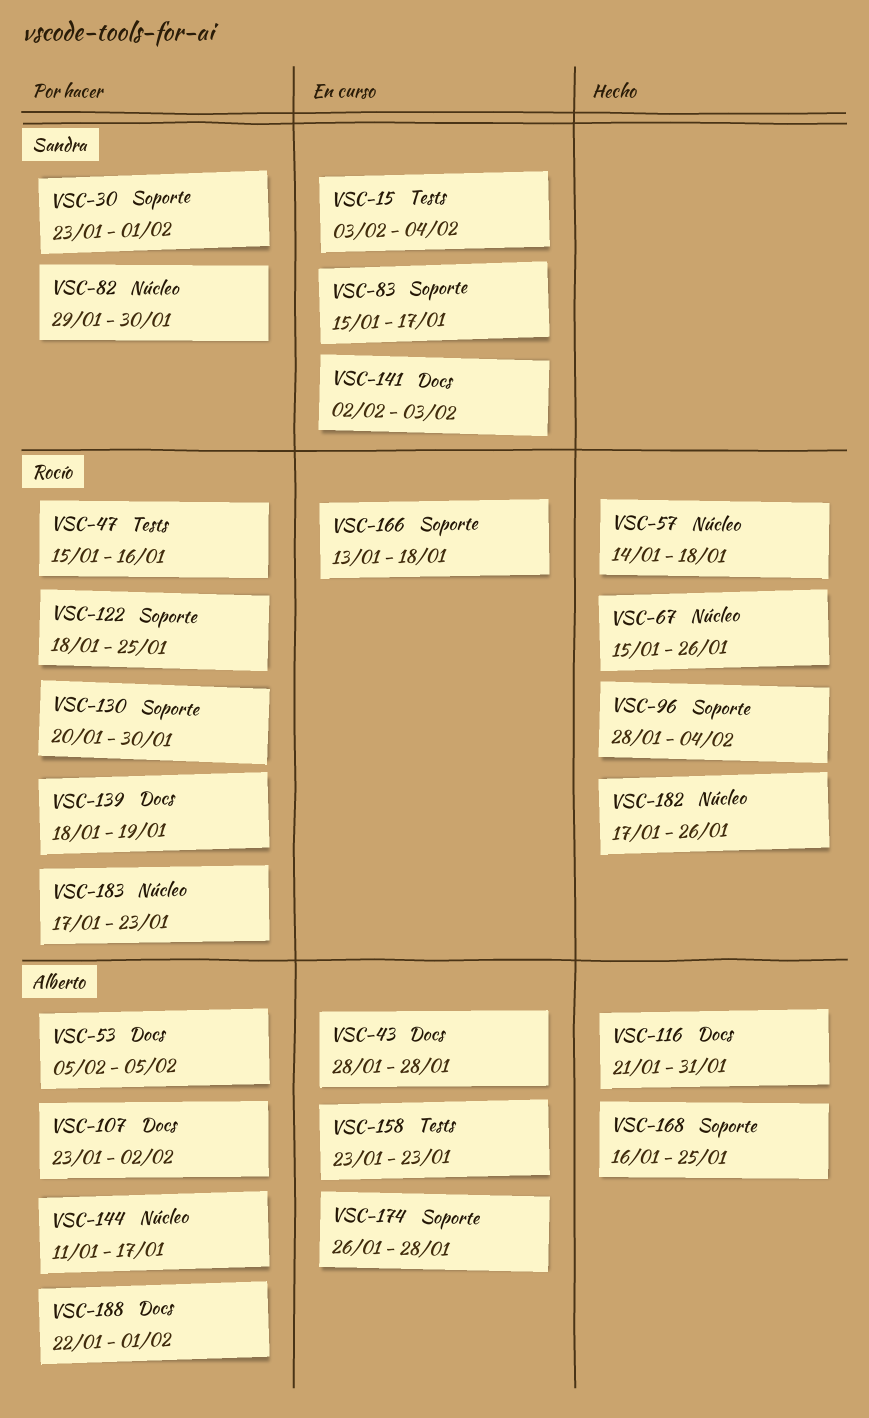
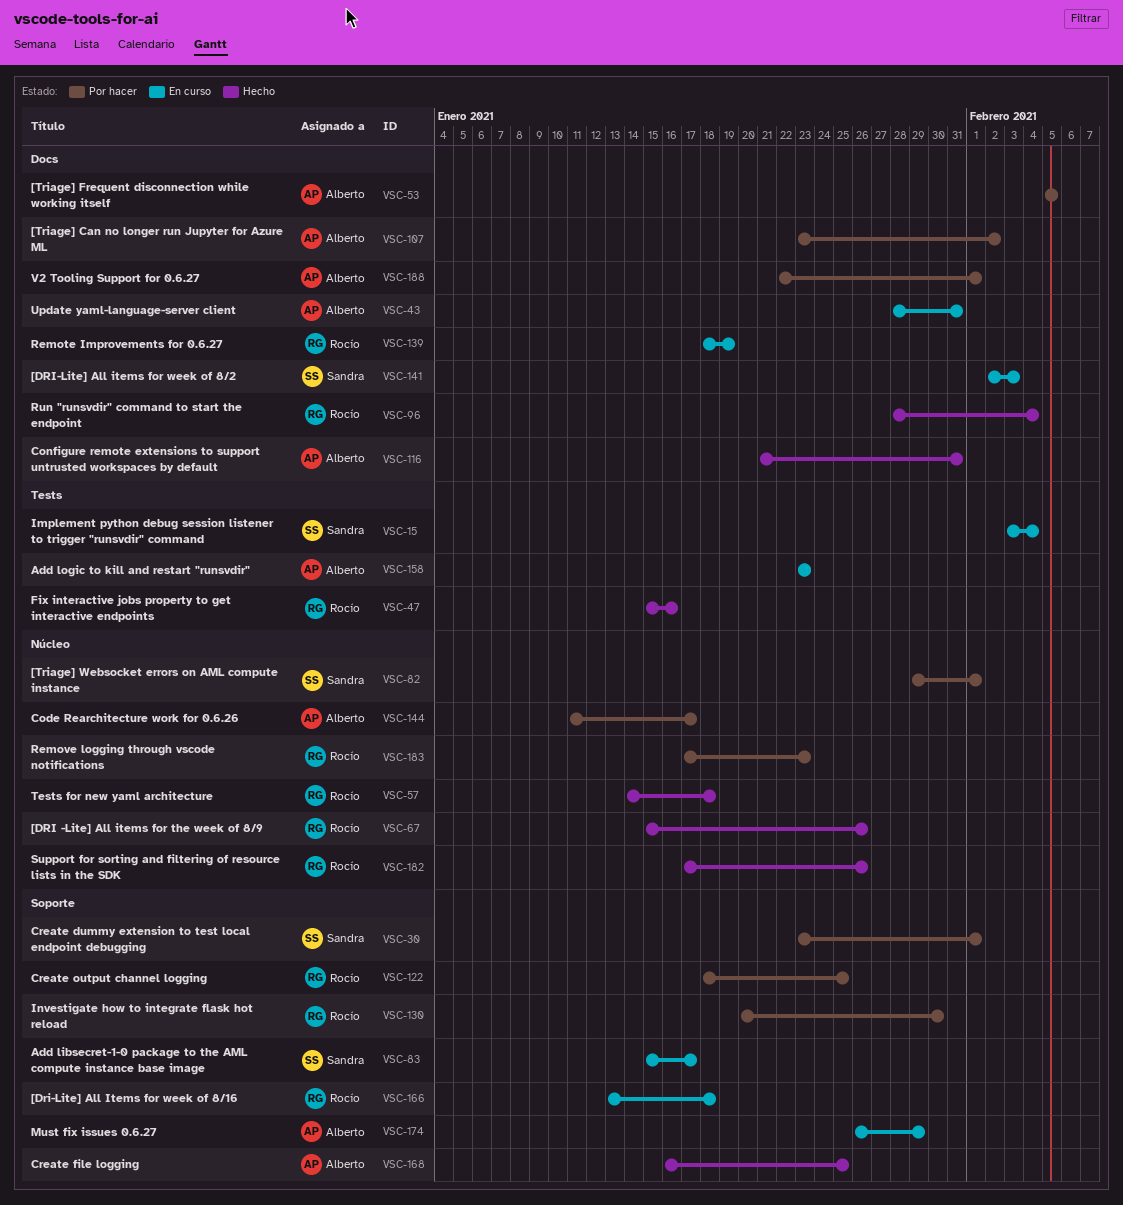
VSC-43, due: Jan 28 -> Jan 31
VSC-47, status: Por hacer -> Hecho
VSC-82, due: Jan 30 -> Feb 1
VSC-96, label: Soporte -> Docs
VSC-139, status: Por hacer -> En curso
VSC-174, due: Jan 28 -> Jan 29

